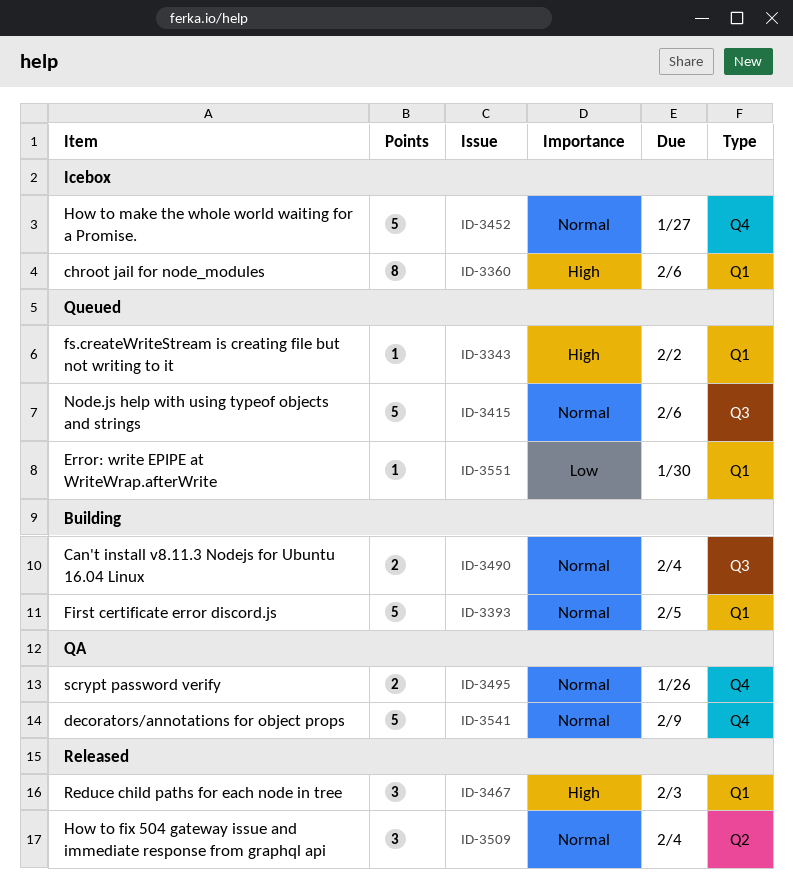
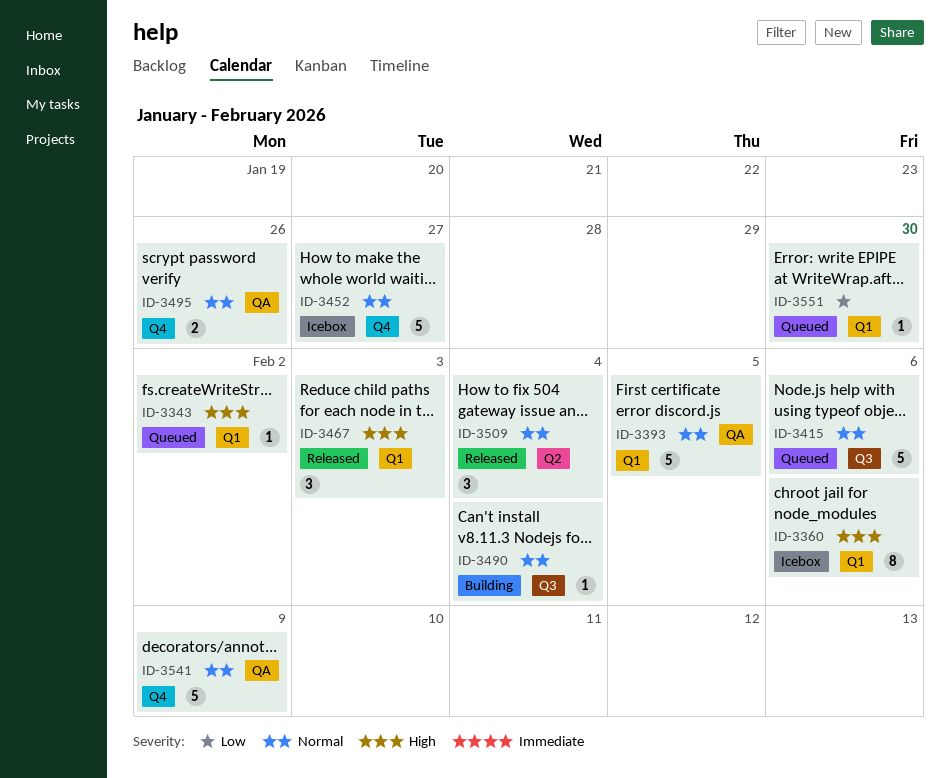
ID-3393, status: Building -> QA
ID-3490, estimate: 2 -> 1

